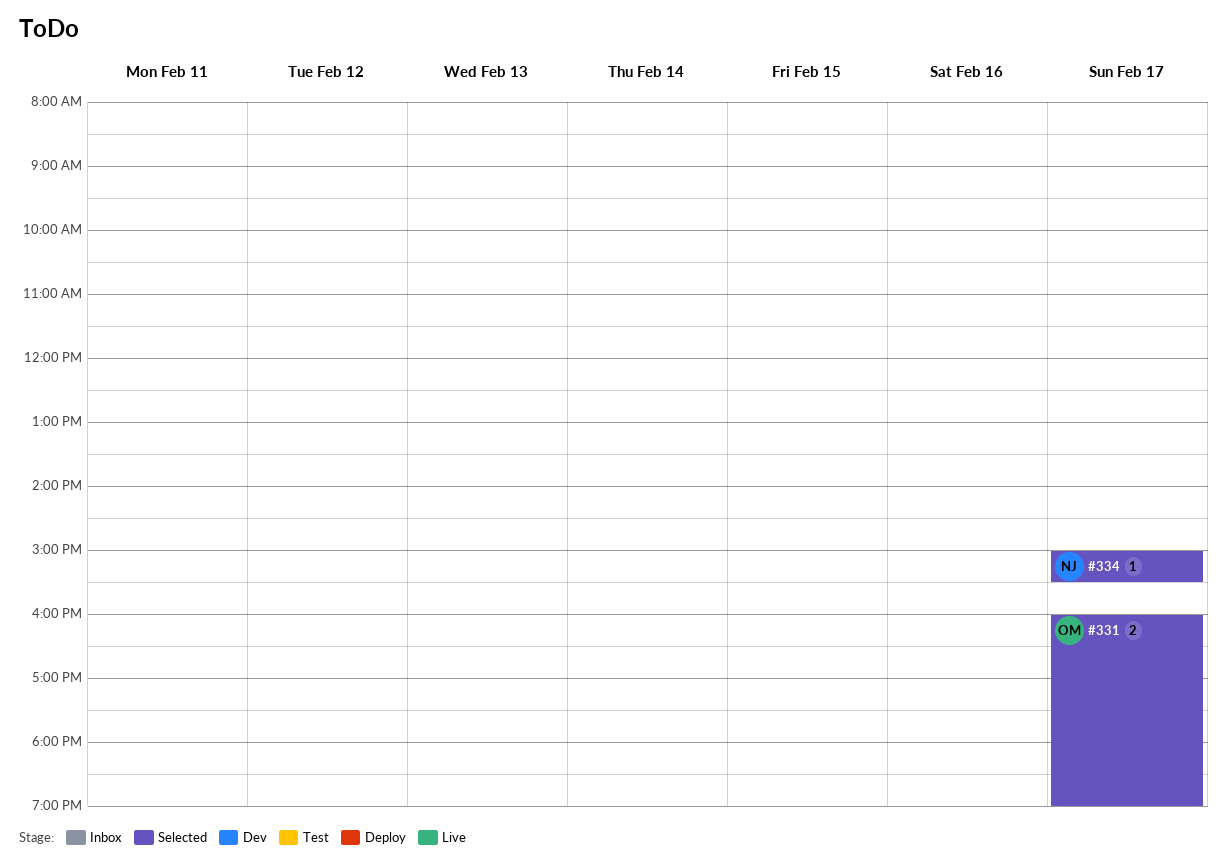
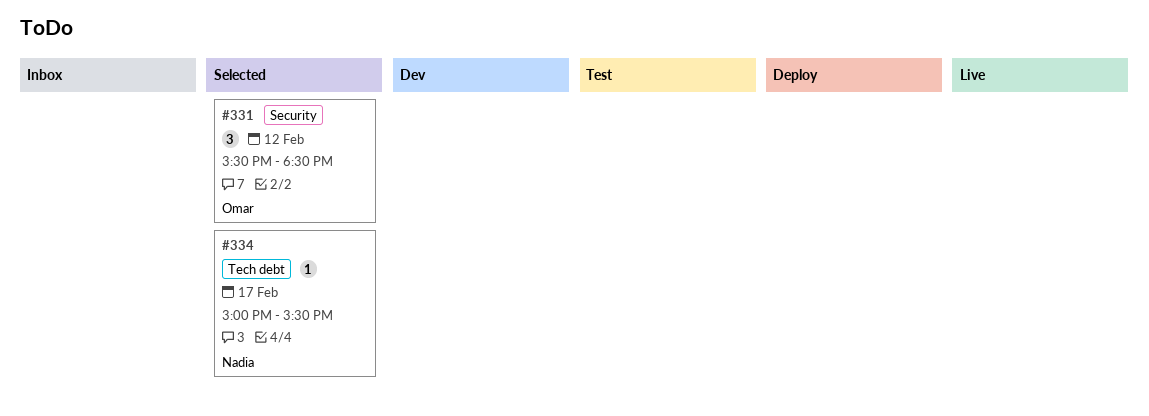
#331, estimate: 2 -> 3
#331, day: Feb 17 -> Feb 12
#331, begins: 16:00 -> 15:30
#331, ends: 19:00 -> 18:30

